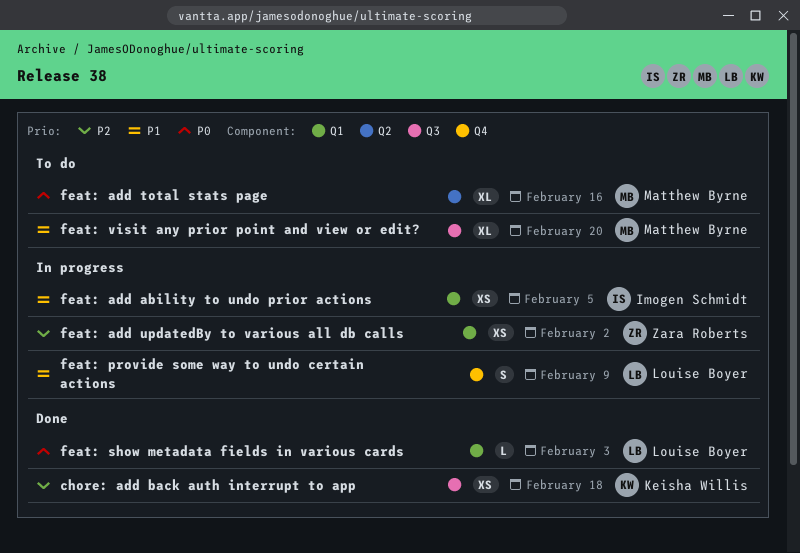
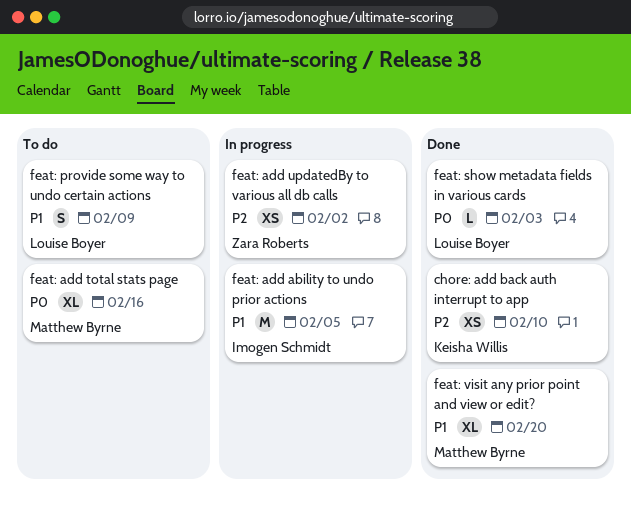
chore: add back auth interrupt to app, due: Feb 18 -> Feb 10
feat: add ability to undo prior actions, estimate: XS -> M
feat: provide some way to undo certain actions, status: In progress -> To do
feat: visit any prior point and view or edit?, status: To do -> Done

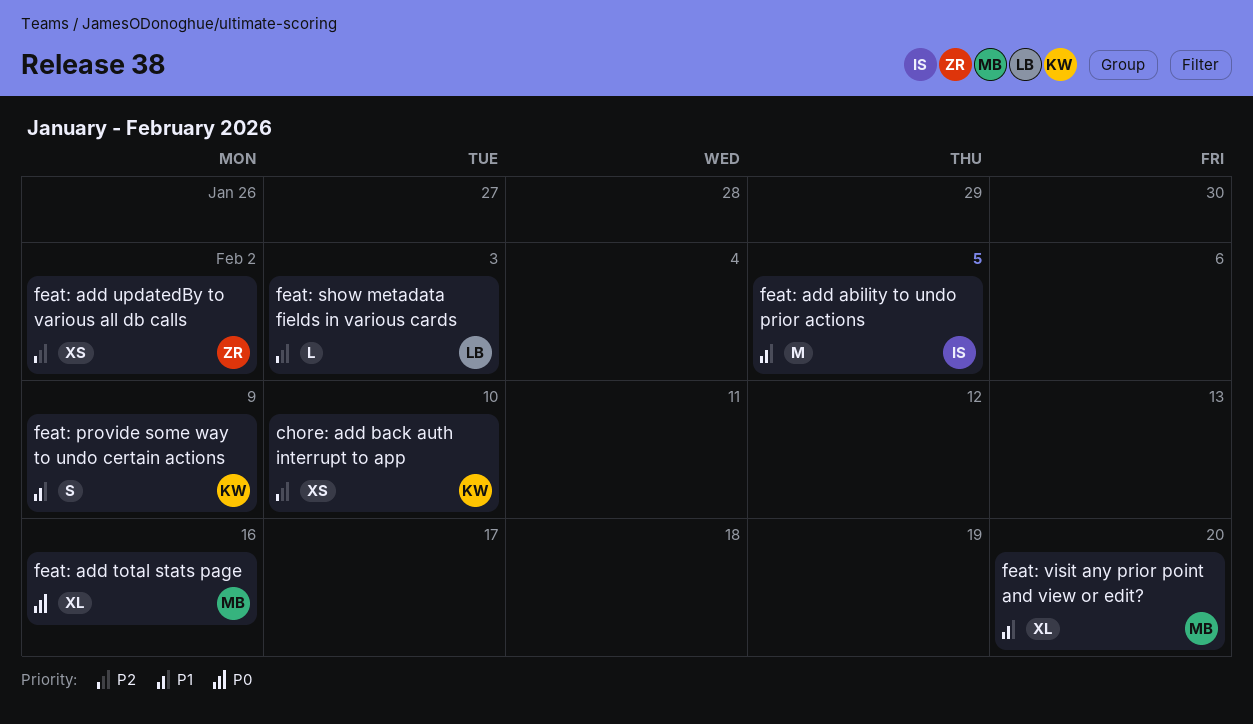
feat: provide some way to undo certain actions, owner: Louise Boyer -> Keisha Willis
feat: show metadata fields in various cards, priority: P0 -> P2

